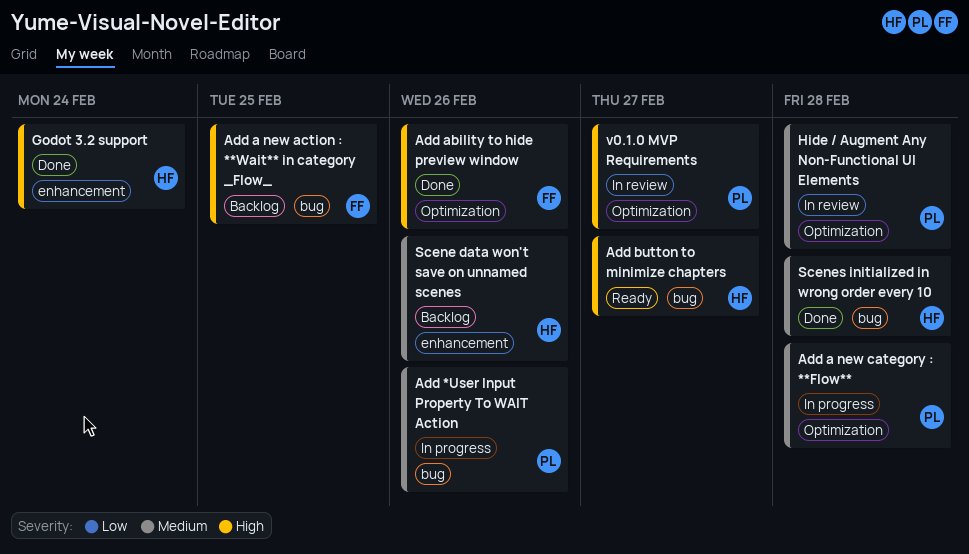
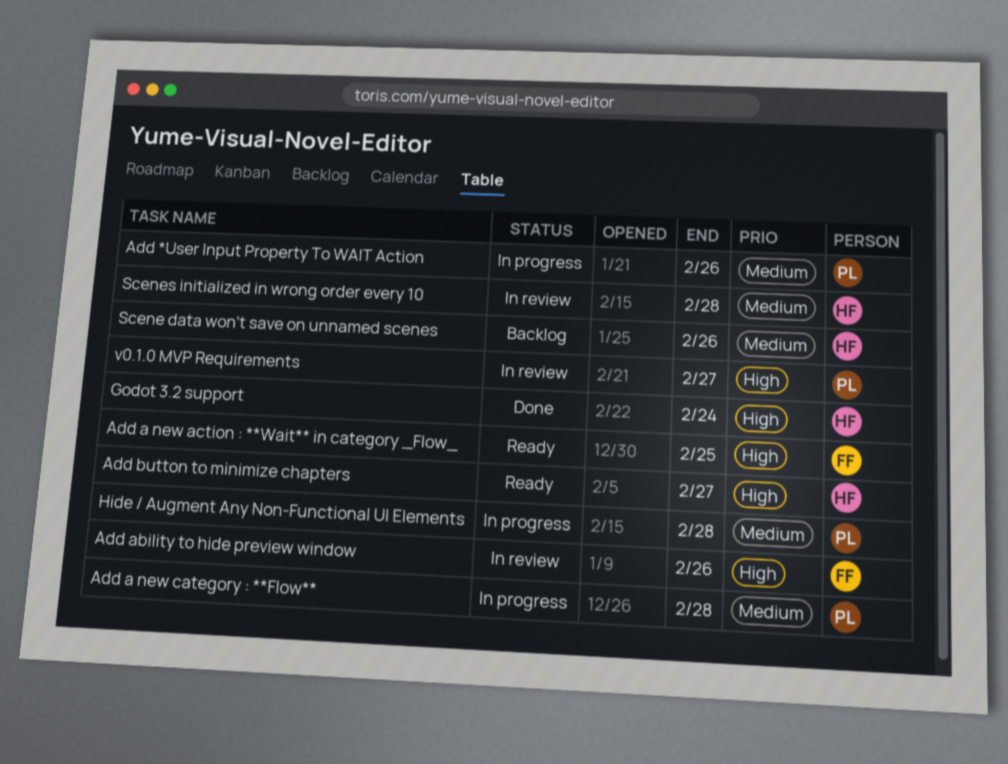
Add a new action : **Wait** in category _Flow_, status: Backlog -> Ready
Add ability to hide preview window, status: Done -> In review
Hide / Augment Any Non-Functional UI Elements, status: In review -> In progress
Scenes initialized in wrong order every 10, status: Done -> In review

